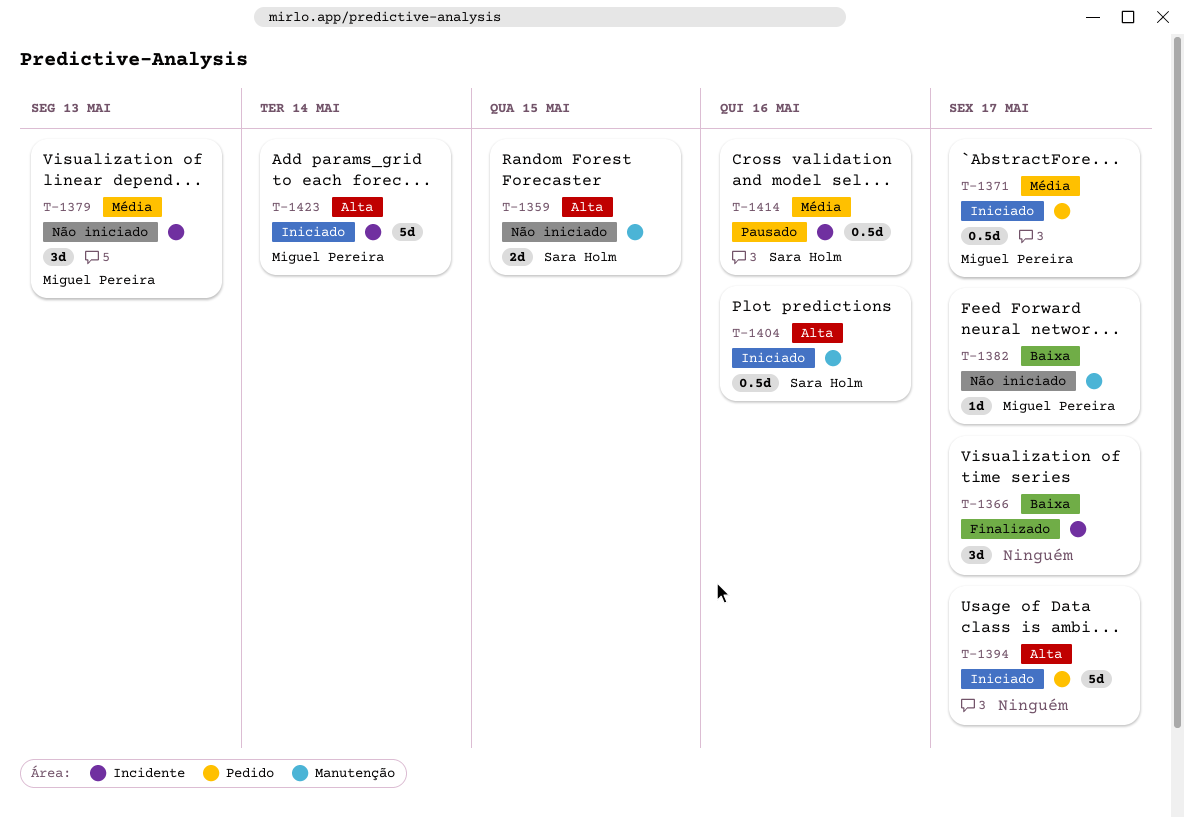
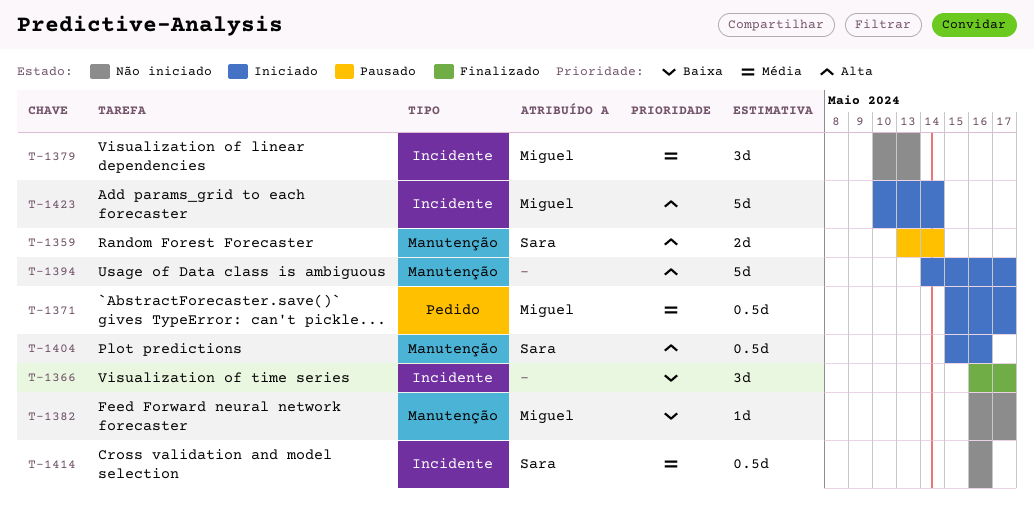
T-1359, status: Não iniciado -> Pausado
T-1359, due: May 15 -> May 14
T-1394, label: Pedido -> Manutenção
T-1414, status: Pausado -> Não iniciado

